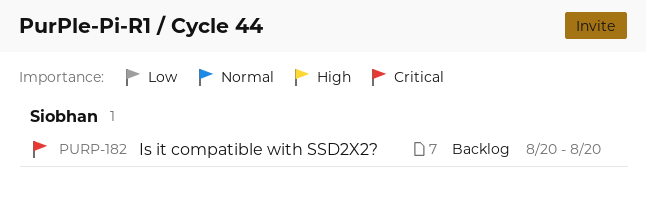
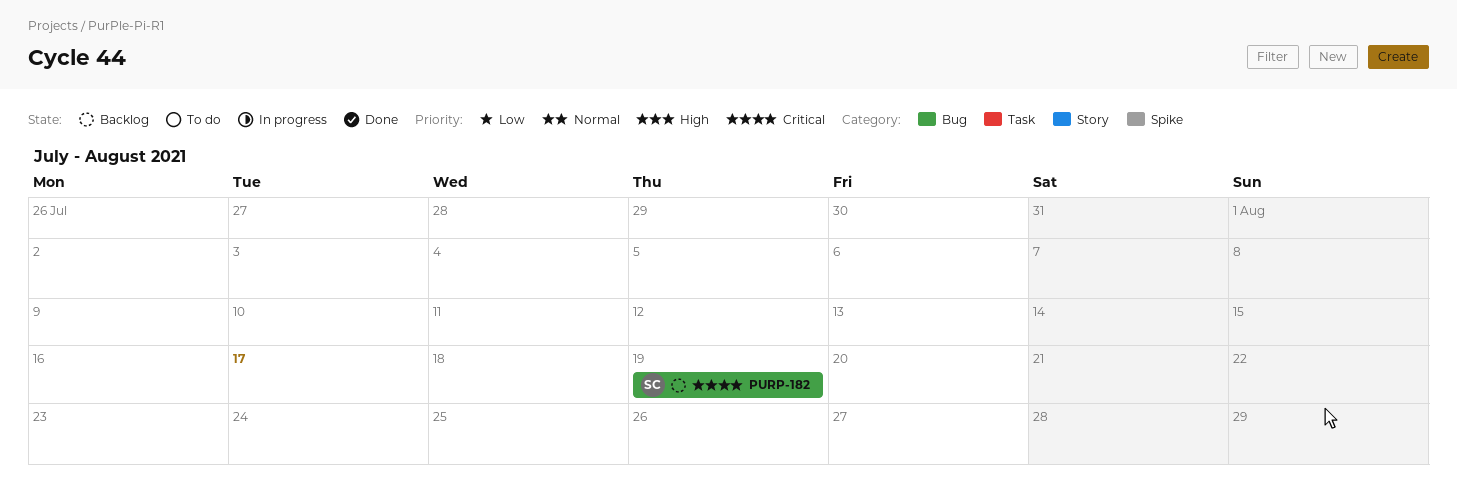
PURP-182, start: Aug 20 -> Aug 19
PURP-182, due: Aug 20 -> Aug 19

